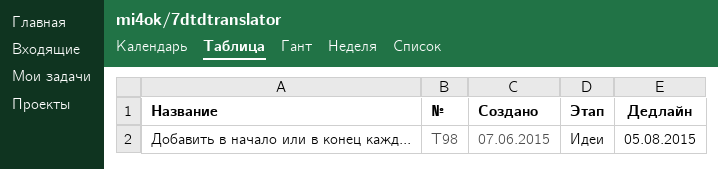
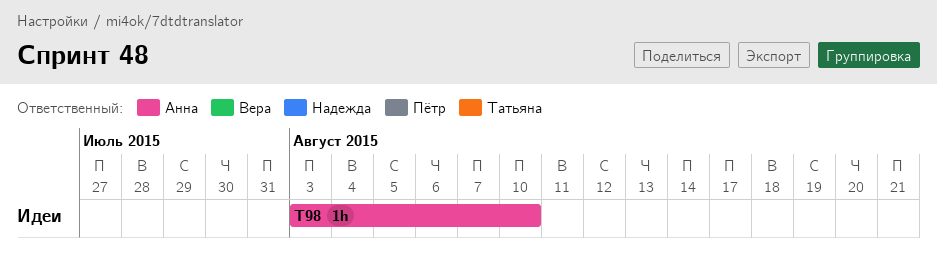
T98, due: Aug 5 -> Aug 10

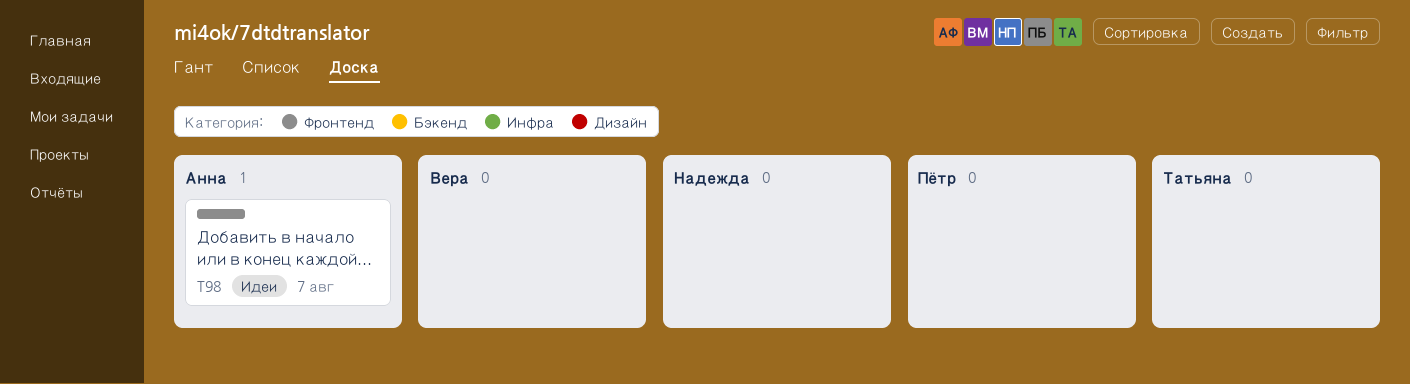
T98, due: Aug 10 -> Aug 7

